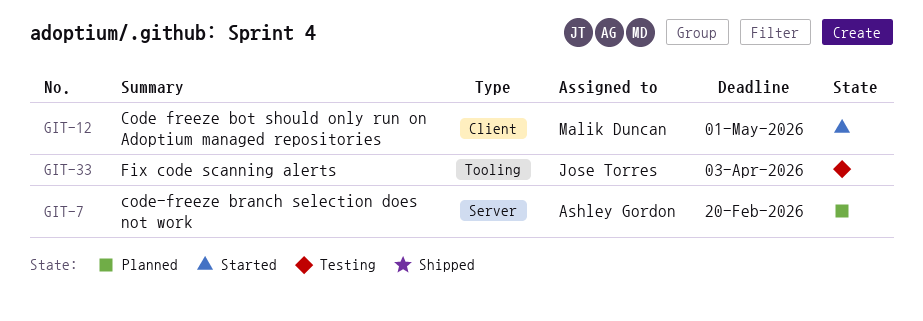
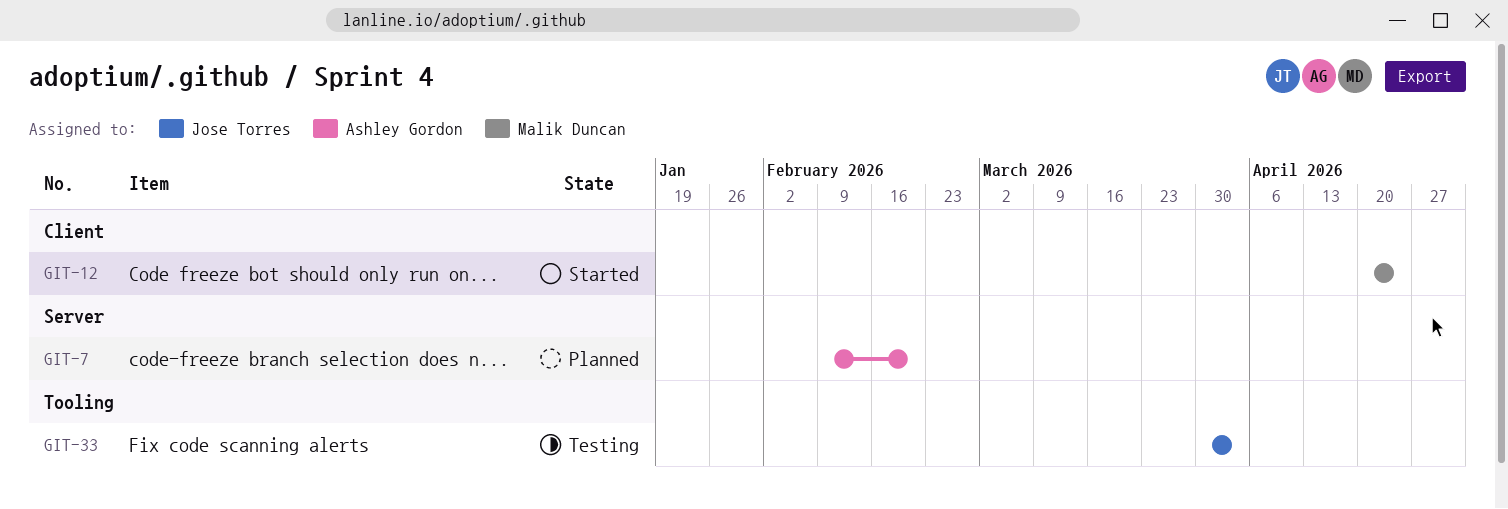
GIT-12, due: May 1 -> Apr 24

